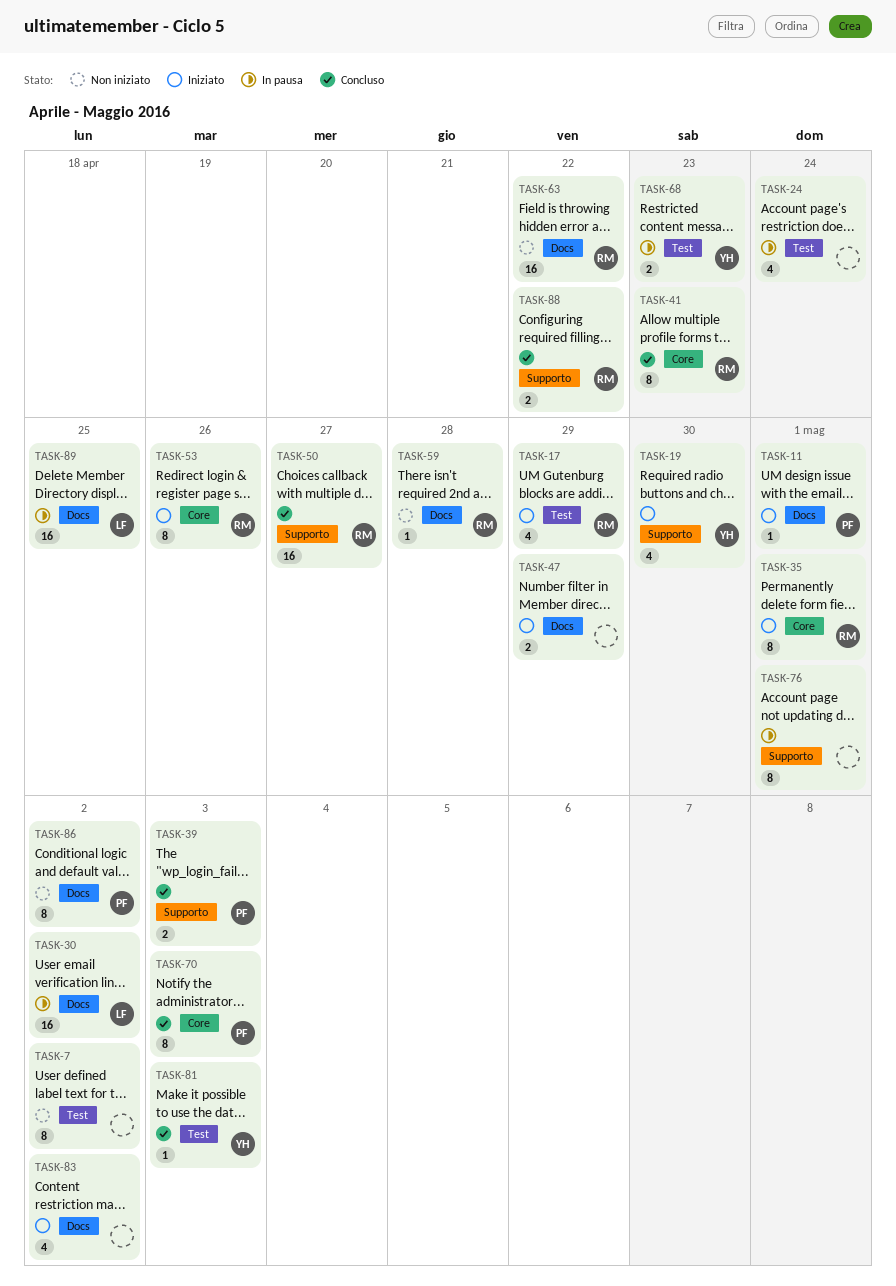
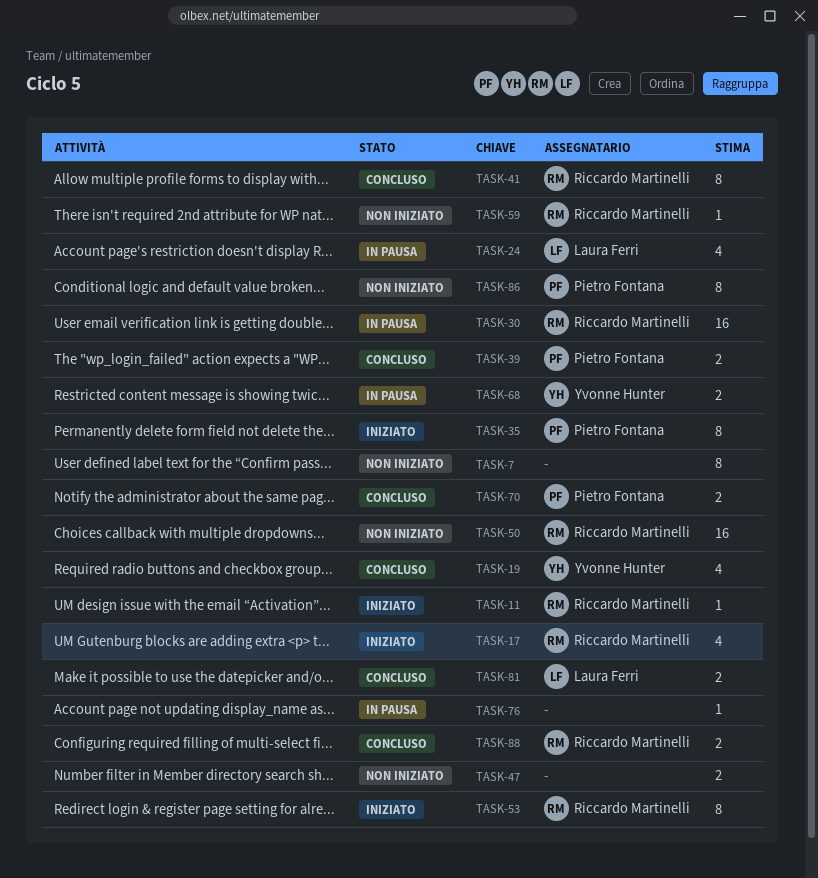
TASK-11, owner: Pietro Fontana -> Riccardo Martinelli
TASK-19, status: Iniziato -> Concluso
TASK-24, owner: none -> Laura Ferri
TASK-30, owner: Laura Ferri -> Riccardo Martinelli
TASK-35, owner: Riccardo Martinelli -> Pietro Fontana
TASK-47, status: Iniziato -> Non iniziato
TASK-50, status: Concluso -> Non iniziato
TASK-63: present -> none
TASK-70, estimate: 8 -> 2
TASK-76, estimate: 8 -> 1
TASK-81, owner: Yvonne Hunter -> Laura Ferri
TASK-81, estimate: 1 -> 2
TASK-83: present -> none
TASK-89: present -> none

